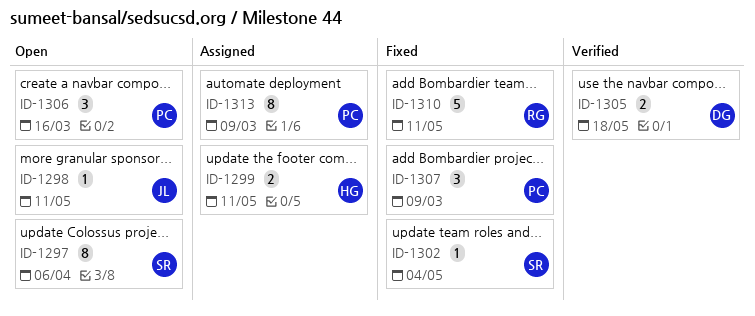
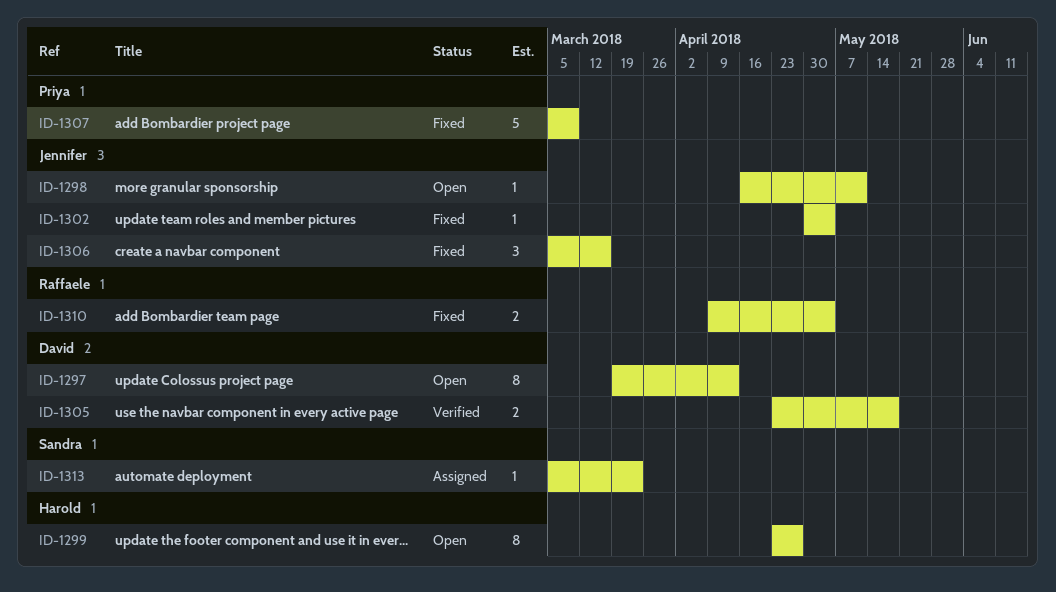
ID-1297, owner: Sandra -> David
ID-1297, due: Apr 6 -> Apr 13
ID-1299, status: Assigned -> Open
ID-1299, estimate: 2 -> 8
ID-1299, due: May 11 -> Apr 27
ID-1302, owner: Sandra -> Jennifer
ID-1306, status: Open -> Fixed
ID-1306, owner: Priya -> Jennifer
ID-1307, estimate: 3 -> 5
ID-1310, estimate: 5 -> 2
ID-1310, due: May 11 -> May 4
ID-1313, owner: Priya -> Sandra
ID-1313, estimate: 8 -> 1
ID-1313, due: Mar 9 -> Mar 23

